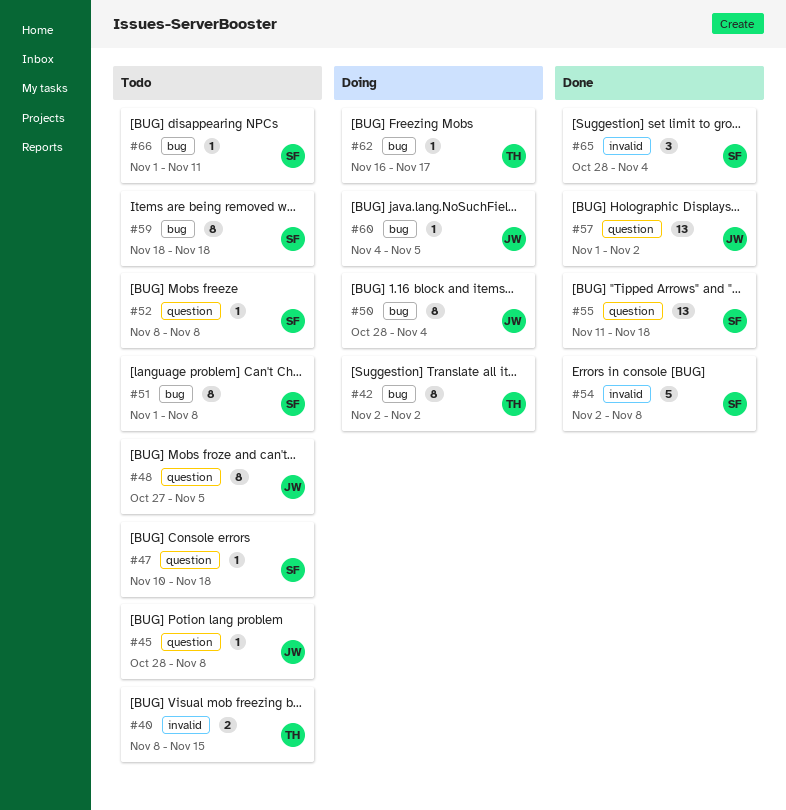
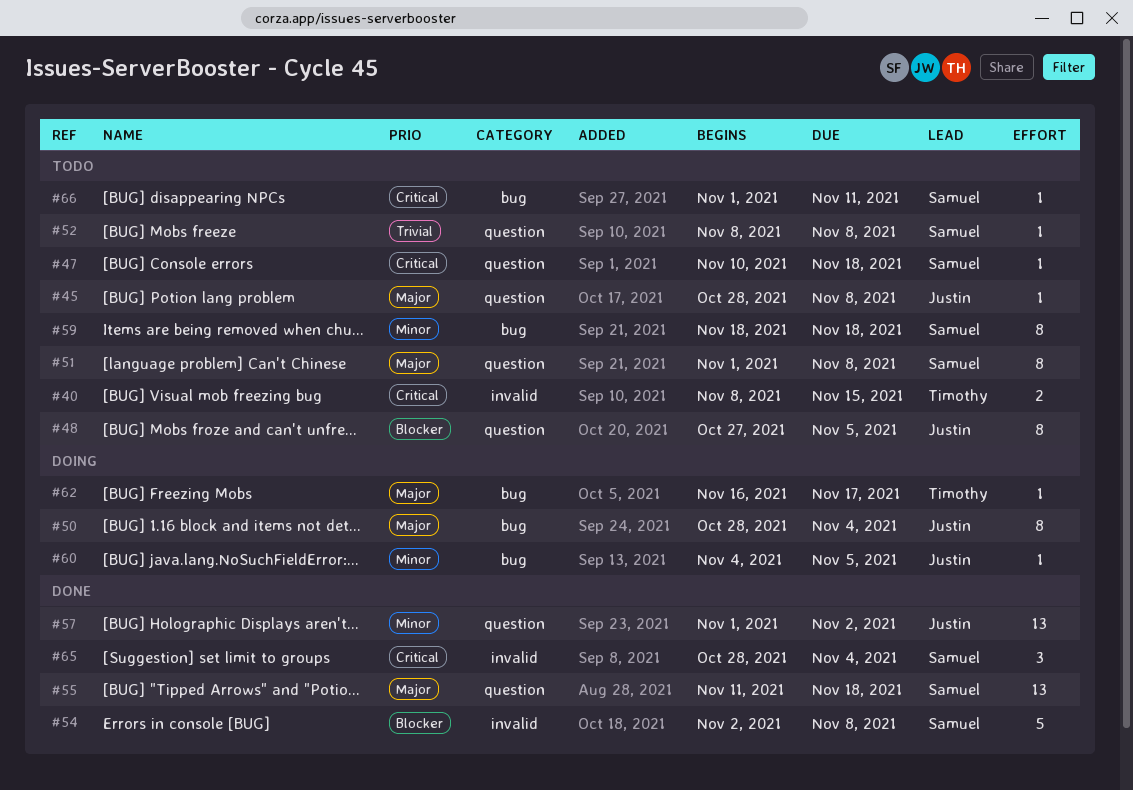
#42: present -> none
#51, label: bug -> question

